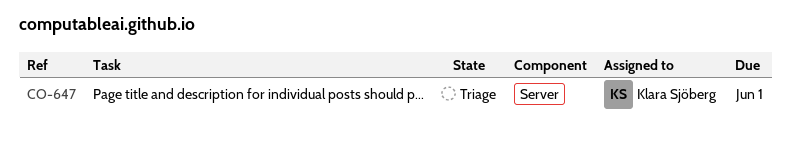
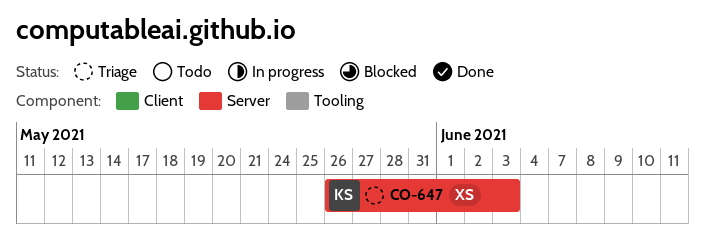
CO-647, due: Jun 1 -> Jun 3

